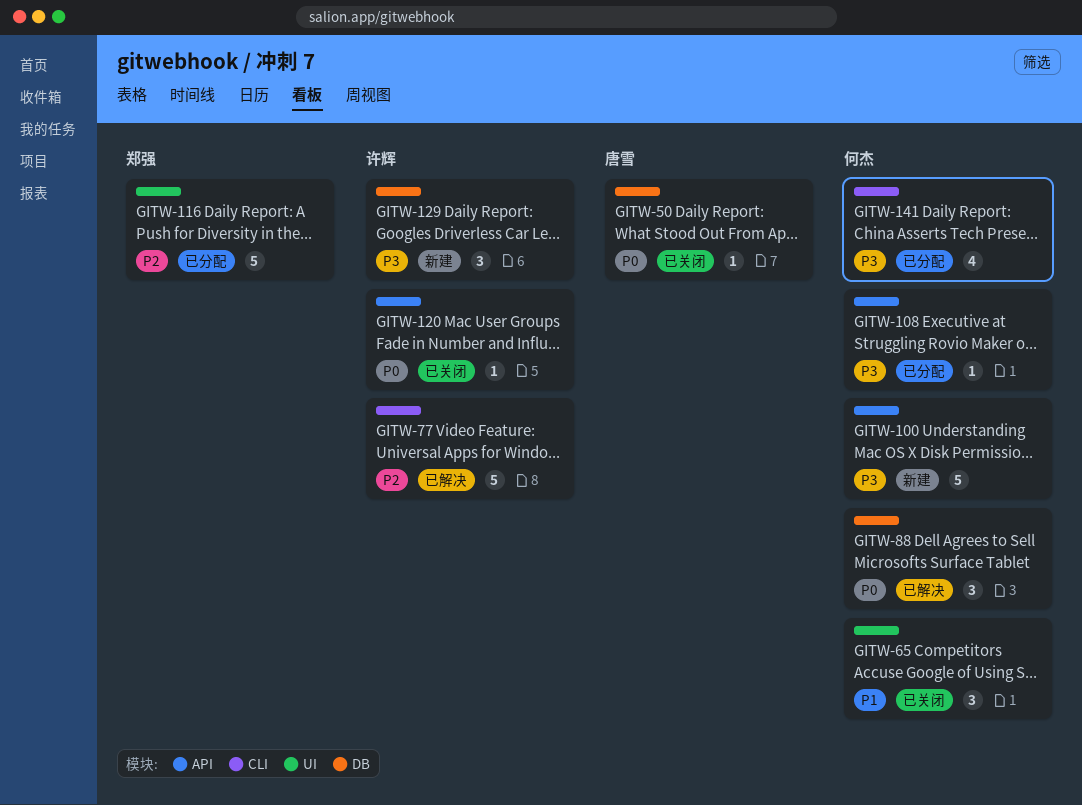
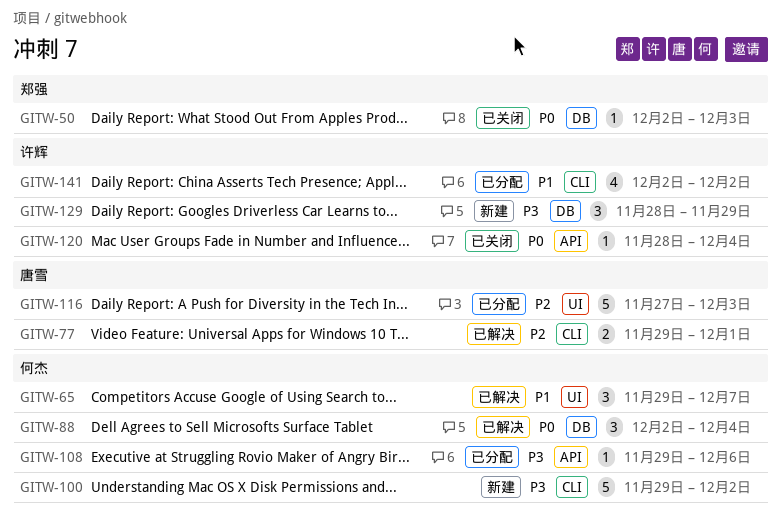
GITW-50, owner: 唐雪 -> 郑强
GITW-65, status: 已关闭 -> 已解决
GITW-77, owner: 许辉 -> 唐雪
GITW-77, estimate: 5 -> 2
GITW-100, label: API -> CLI
GITW-116, owner: 郑强 -> 唐雪
GITW-141, owner: 何杰 -> 许辉
GITW-141, priority: P3 -> P1

